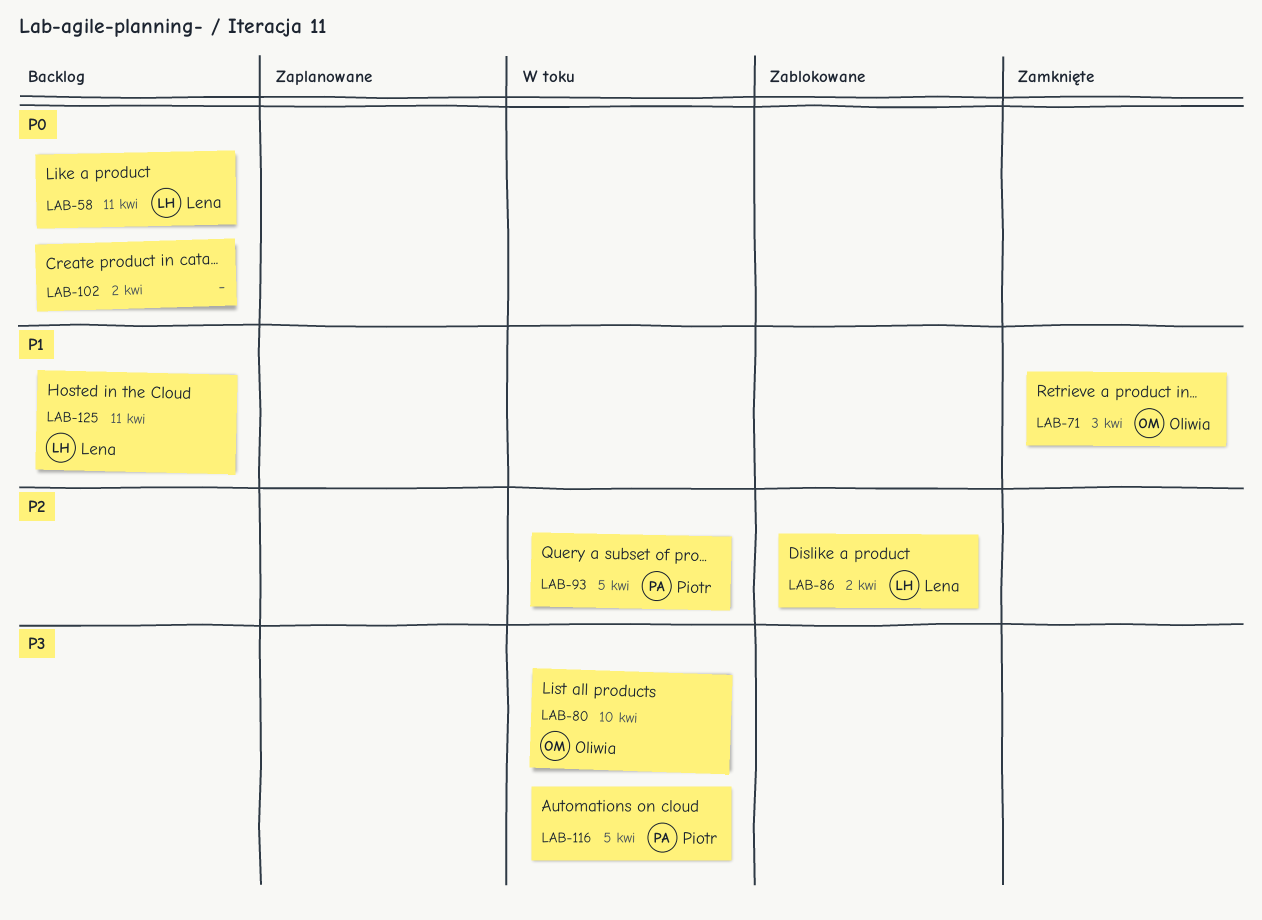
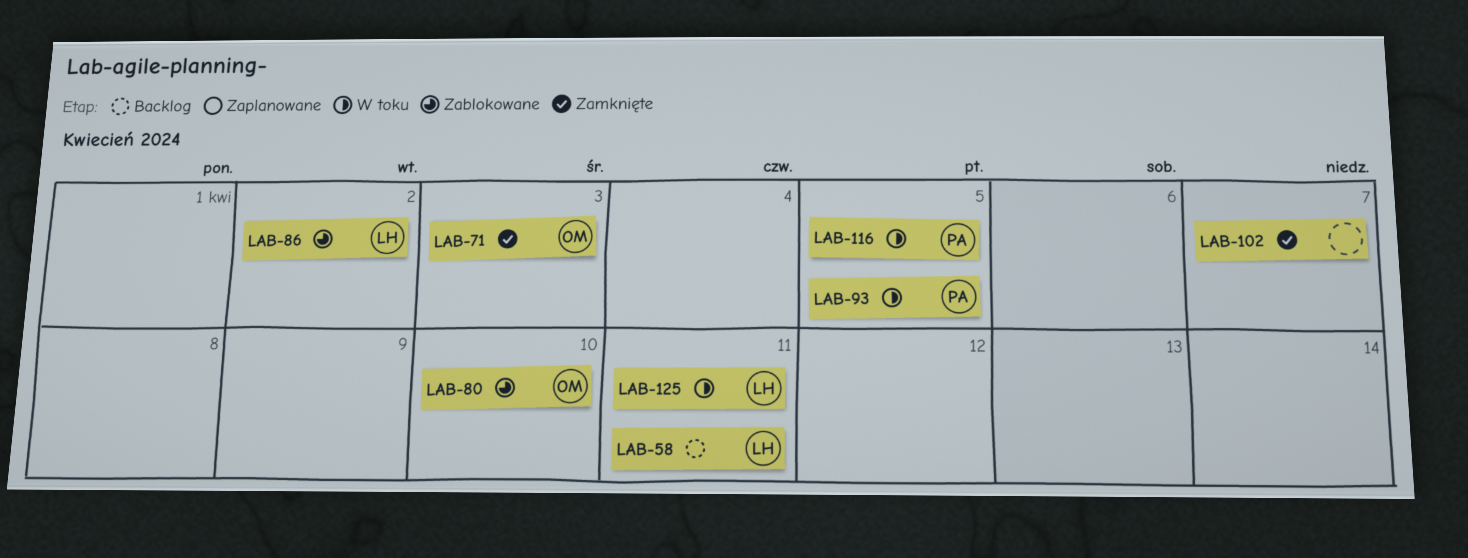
LAB-80, status: W toku -> Zablokowane
LAB-102, status: Backlog -> Zamknięte
LAB-102, due: Apr 2 -> Apr 7
LAB-125, status: Backlog -> W toku

